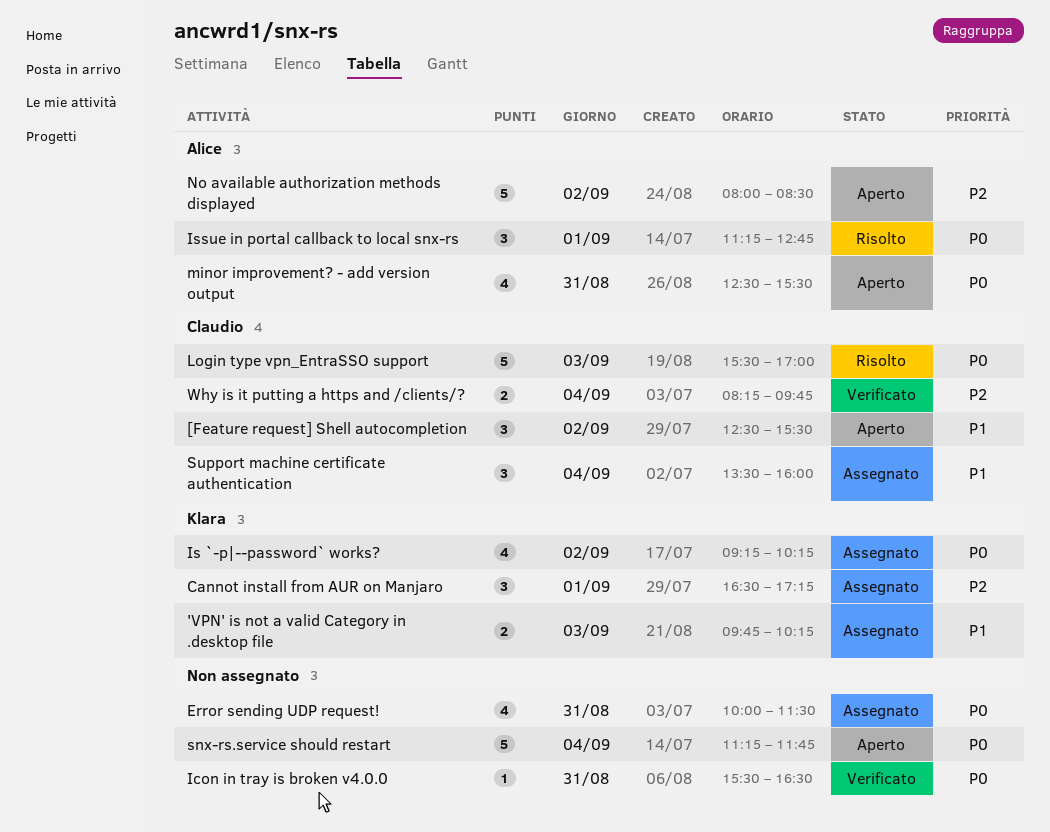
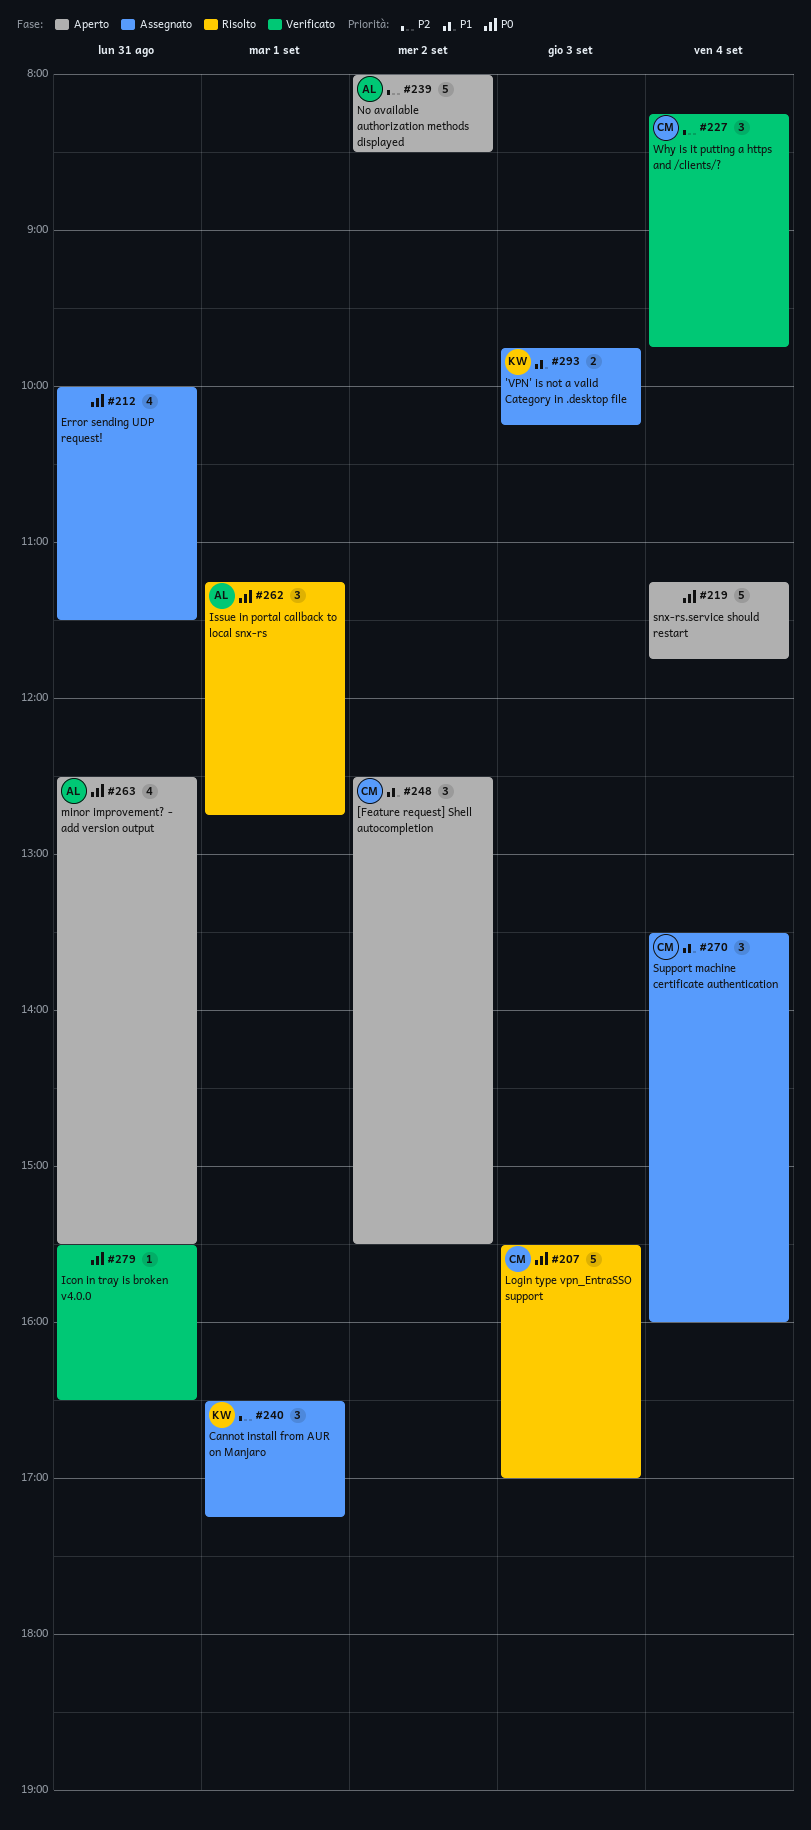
Is `-p|--password` works?: present -> none
Why is it putting a https and /clients/?, estimate: 2 -> 3

